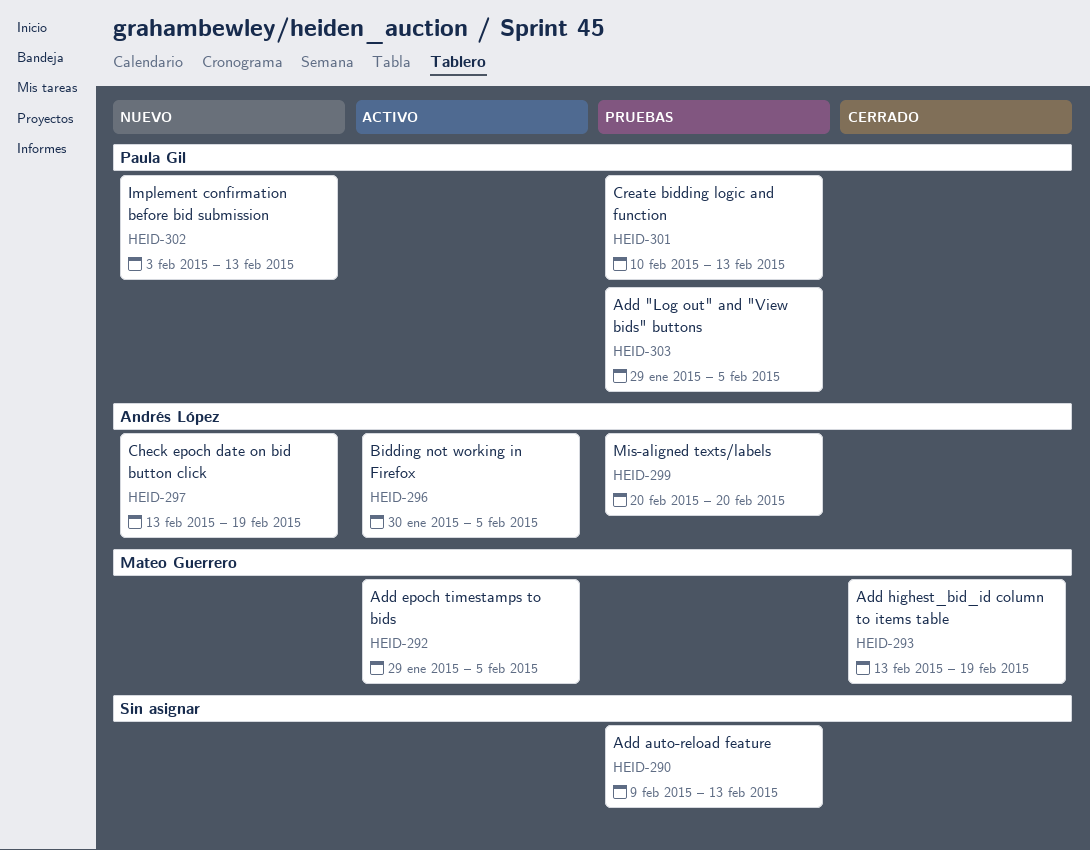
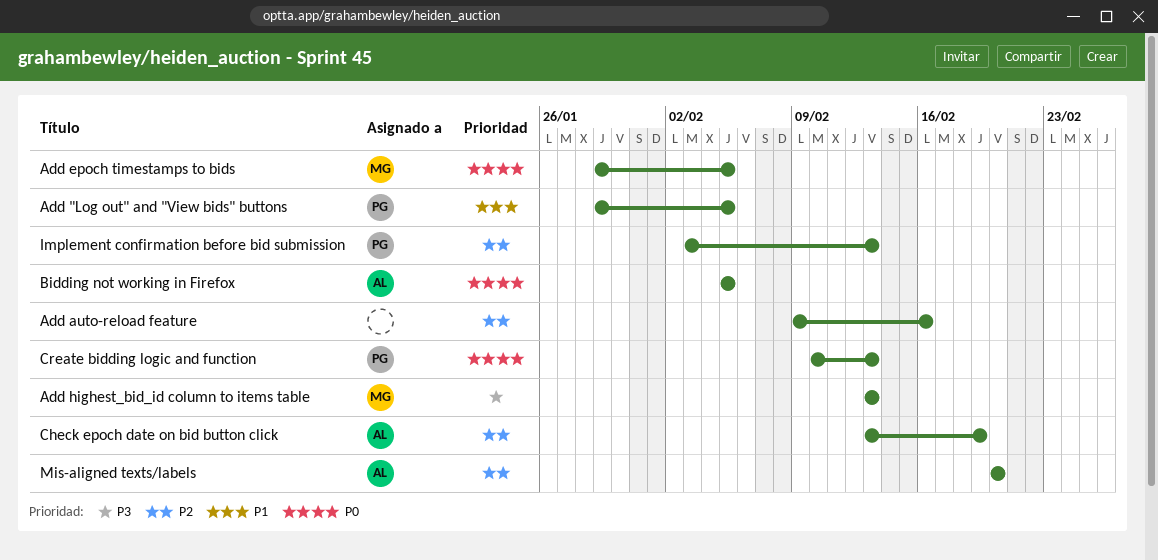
Add auto-reload feature, due: Feb 13 -> Feb 16
Add highest_bid_id column to items table, due: Feb 19 -> Feb 13
Bidding not working in Firefox, start: Jan 30 -> Feb 5

